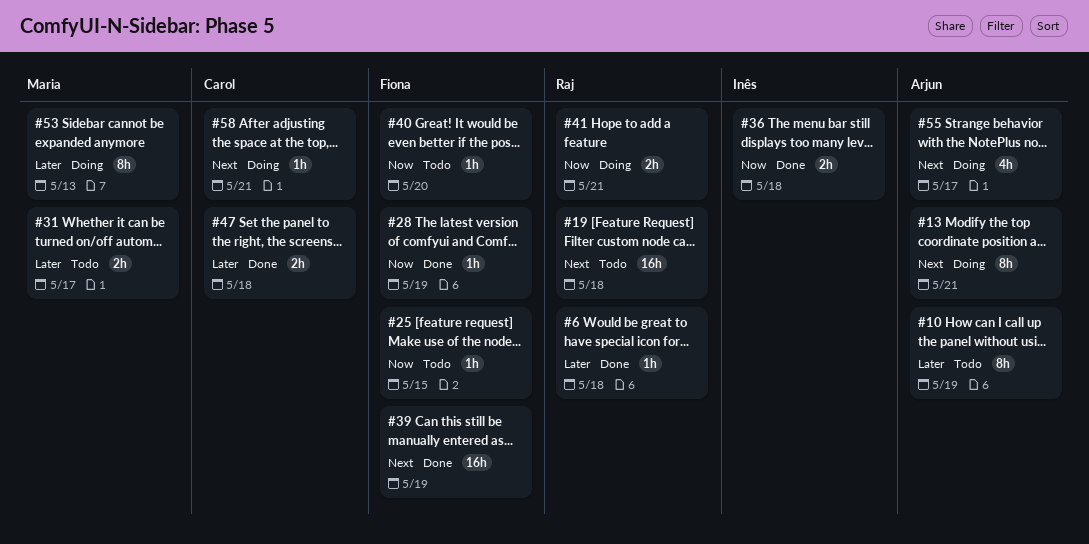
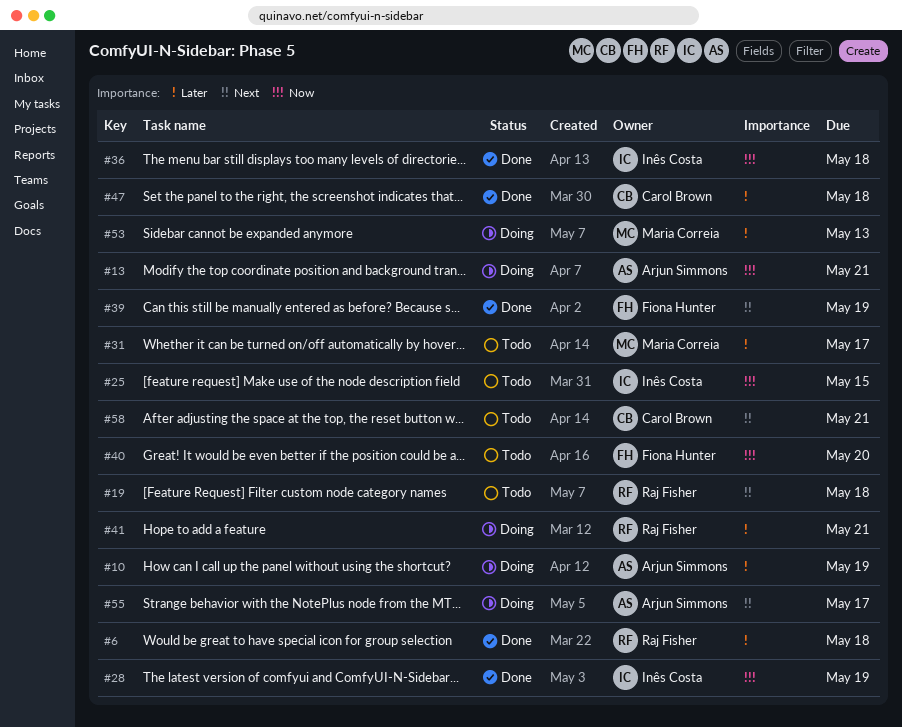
#10, status: Todo -> Doing
#13, priority: Next -> Now
#25, owner: Fiona Hunter -> Inês Costa
#28, owner: Fiona Hunter -> Inês Costa
#41, priority: Now -> Later
#58, status: Doing -> Todo

